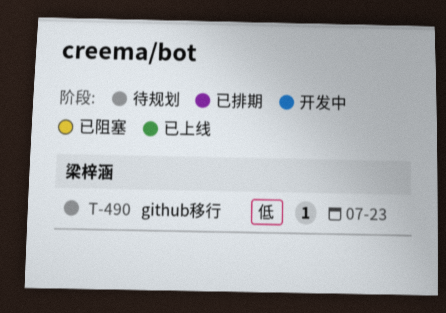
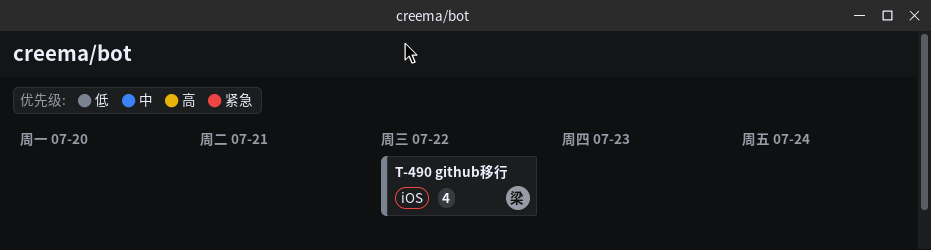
T-490, estimate: 1 -> 4
T-490, due: Jul 23 -> Jul 22

